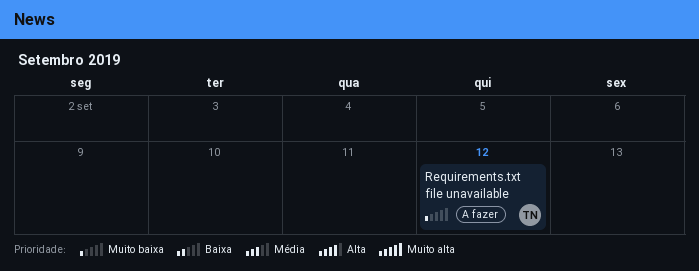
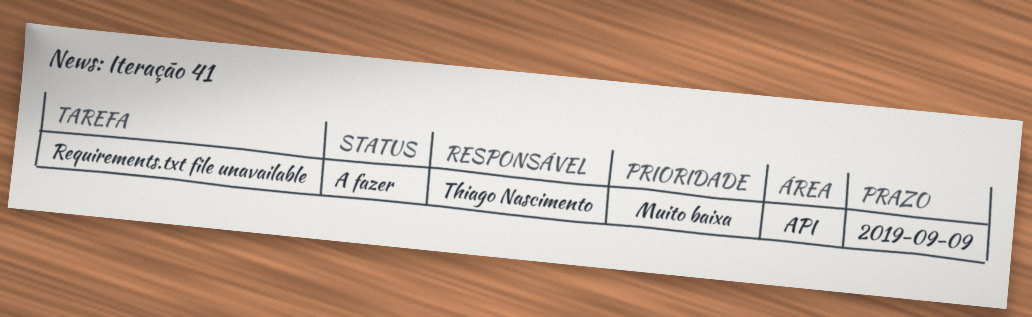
Requirements.txt file unavailable, due: Sep 12 -> Sep 9

